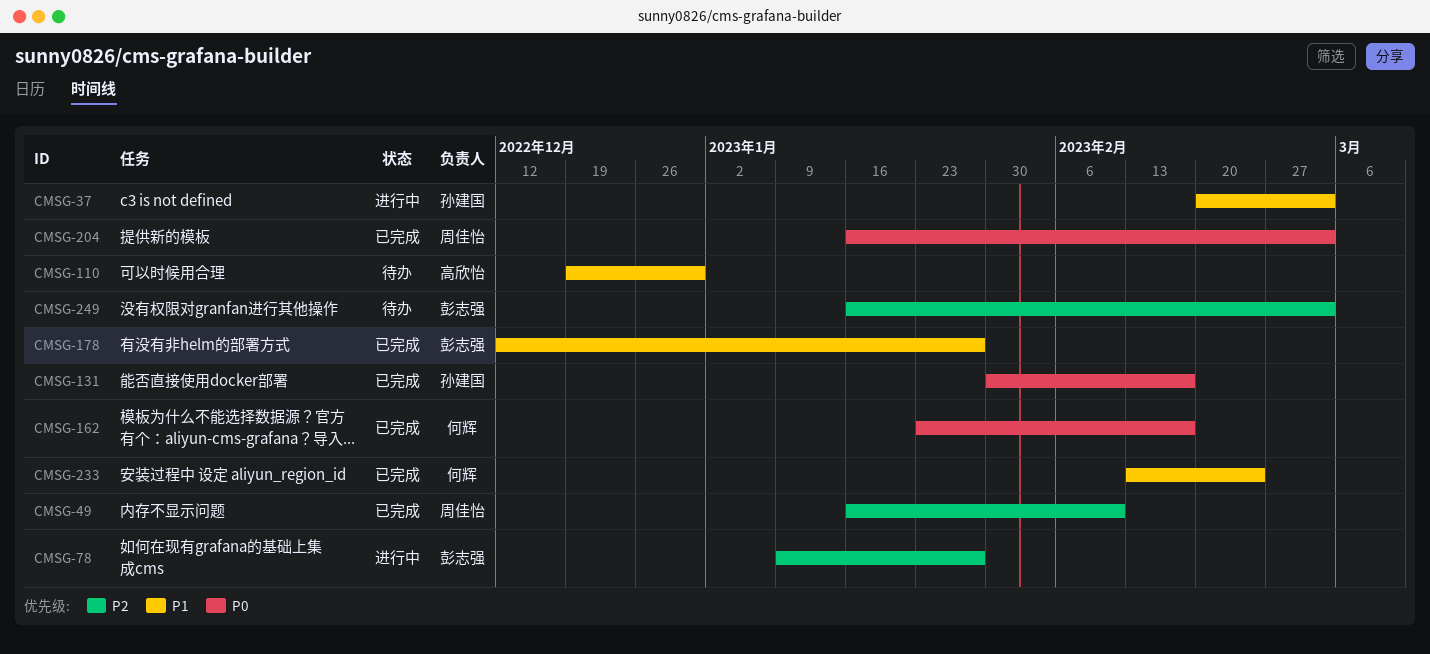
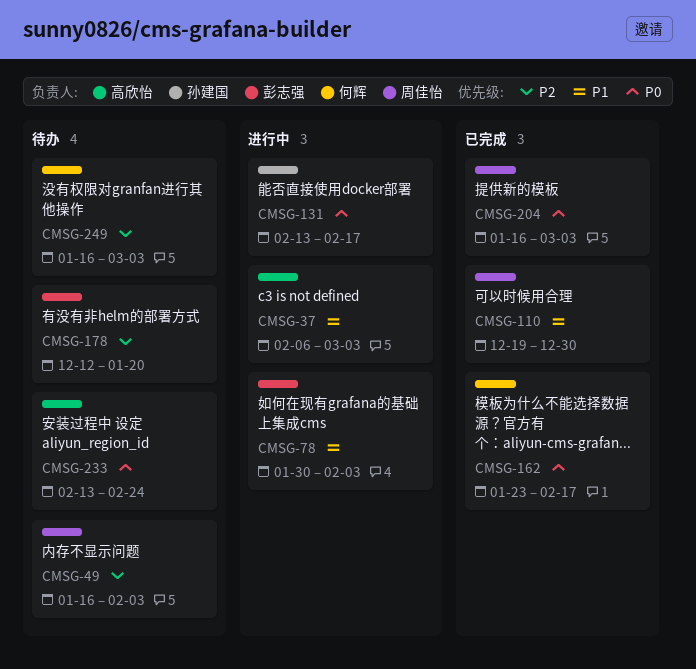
CMSG-37, owner: 孙建国 -> 高欣怡
CMSG-37, start: Feb 20 -> Feb 6
CMSG-49, status: 已完成 -> 待办
CMSG-49, due: Feb 10 -> Feb 3
CMSG-78, priority: P2 -> P1
CMSG-78, start: Jan 9 -> Jan 30
CMSG-78, due: Jan 27 -> Feb 3
CMSG-110, status: 待办 -> 已完成
CMSG-110, owner: 高欣怡 -> 周佳怡
CMSG-131, status: 已完成 -> 进行中
CMSG-131, start: Jan 30 -> Feb 13
CMSG-178, status: 已完成 -> 待办
CMSG-178, priority: P1 -> P2
CMSG-178, due: Jan 27 -> Jan 20
CMSG-233, status: 已完成 -> 待办
CMSG-233, owner: 何辉 -> 高欣怡
CMSG-233, priority: P1 -> P0
CMSG-249, owner: 彭志强 -> 何辉

